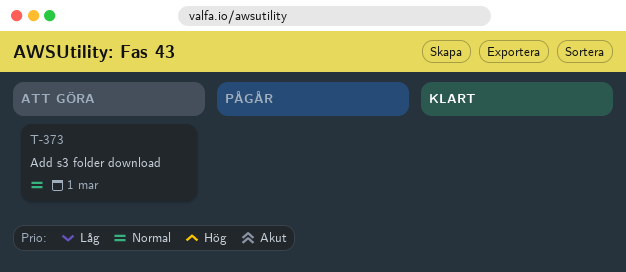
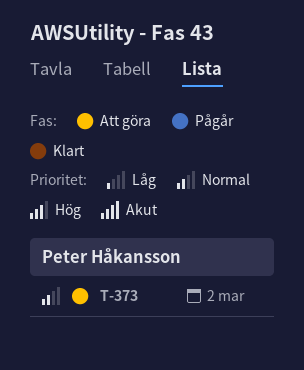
T-373, due: Mar 1 -> Mar 2

